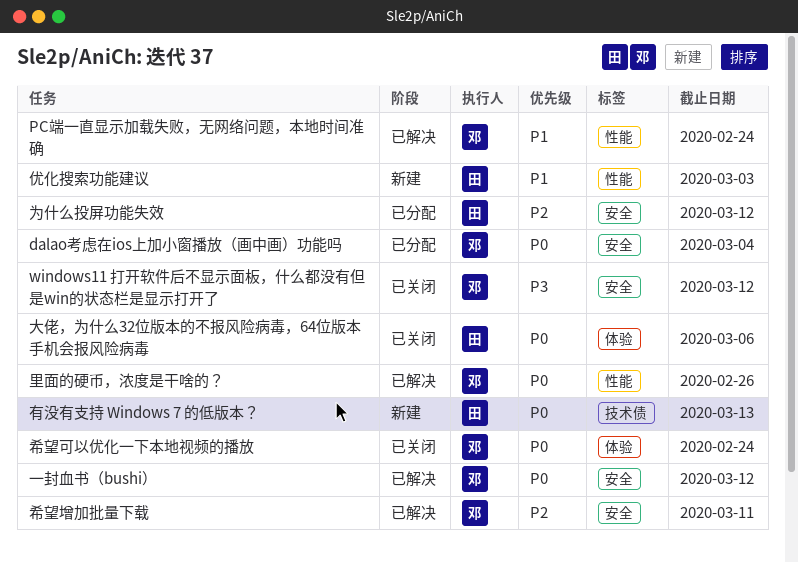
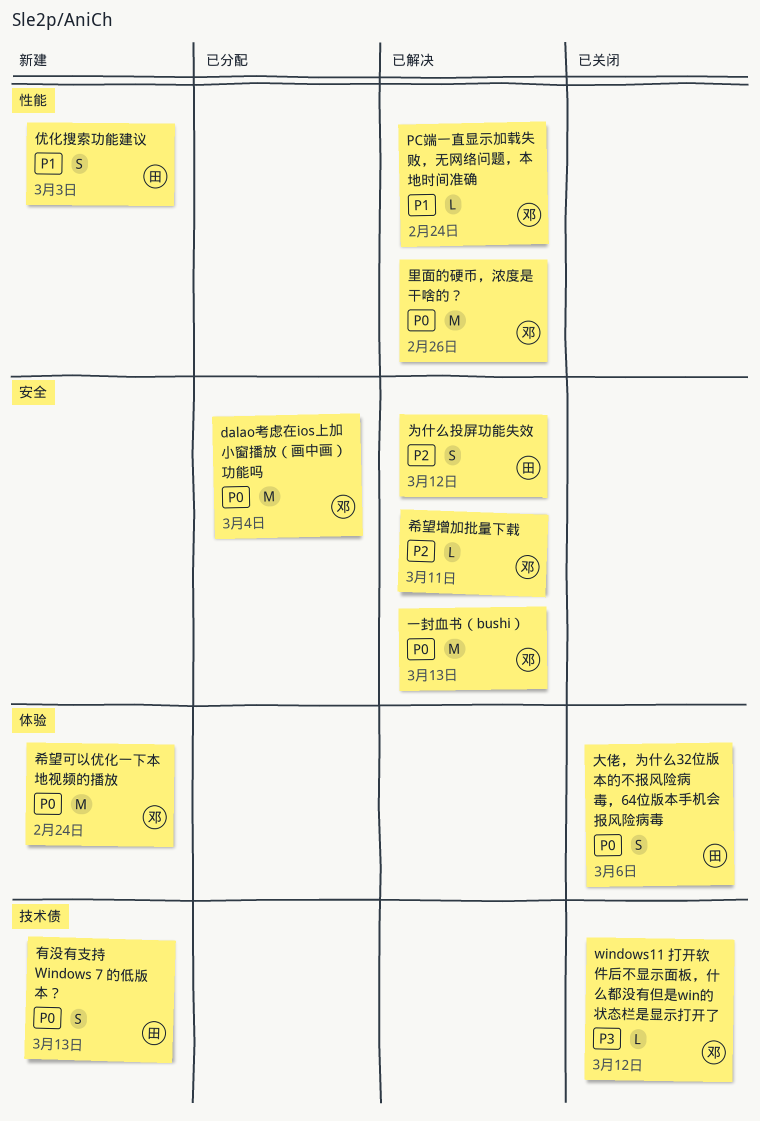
windows11 打开软件后不显示面板，什么都没有但是win的状态栏是显示打开了, label: 安全 -> 技术债
一封血书（bushi）, due: Mar 12 -> Mar 13
为什么投屏功能失效, status: 已分配 -> 已解决
希望可以优化一下本地视频的播放, status: 已关闭 -> 新建

